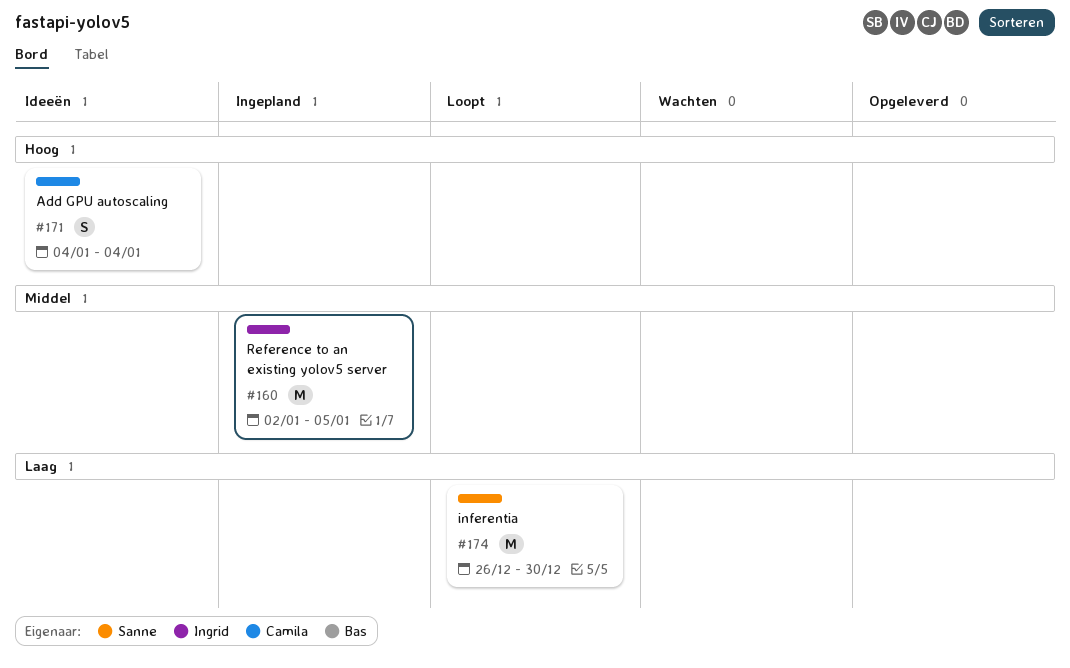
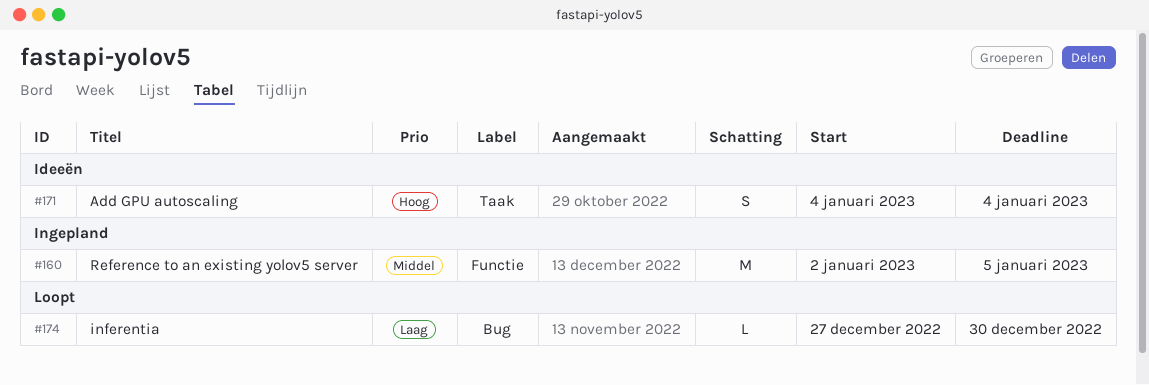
#174, estimate: M -> L
#174, start: Dec 26 -> Dec 27

